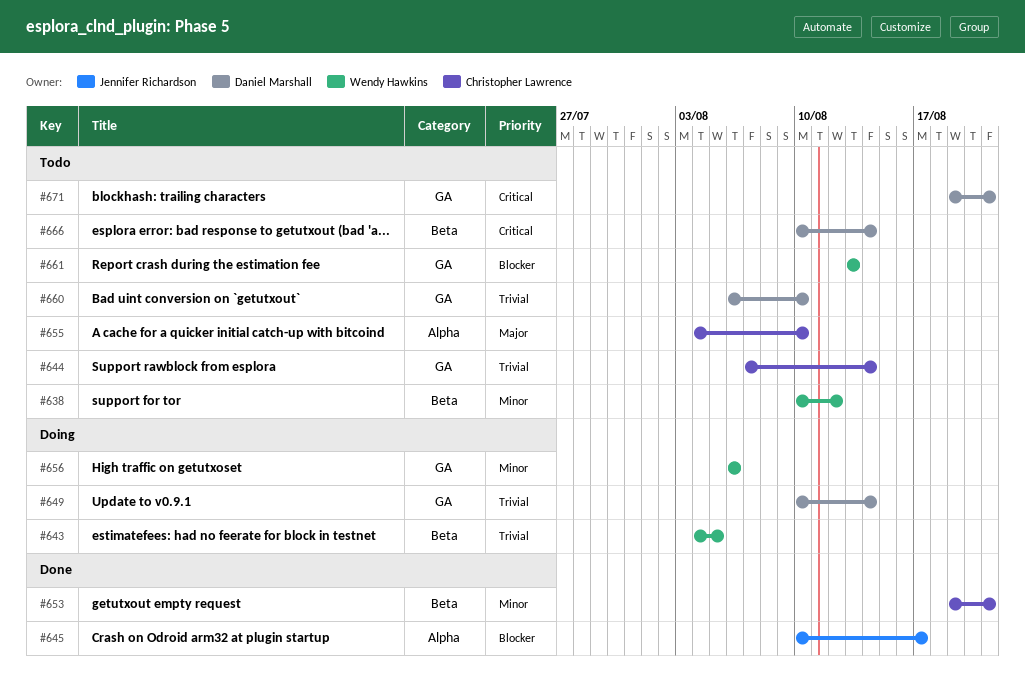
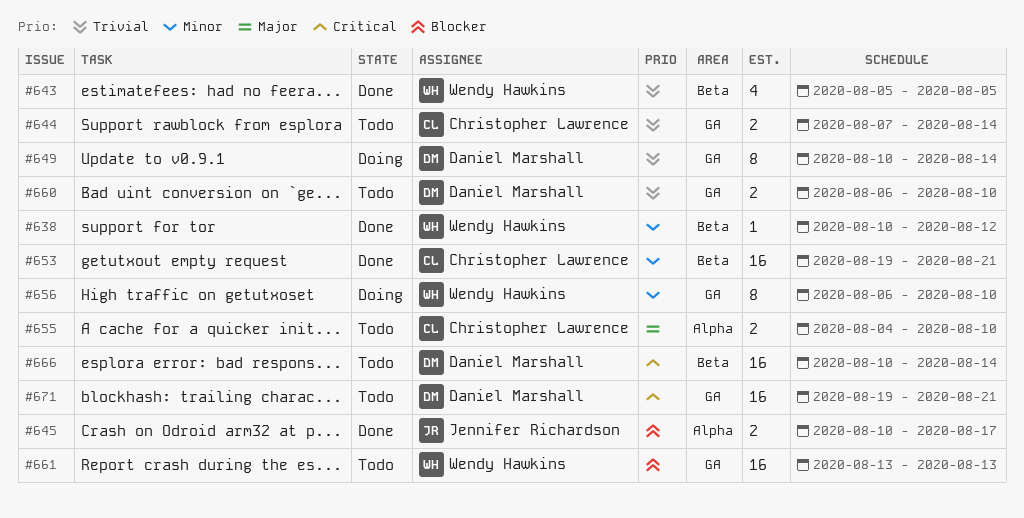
#638, status: Todo -> Done
#643, status: Doing -> Done
#643, start: Aug 4 -> Aug 5
#656, due: Aug 6 -> Aug 10

